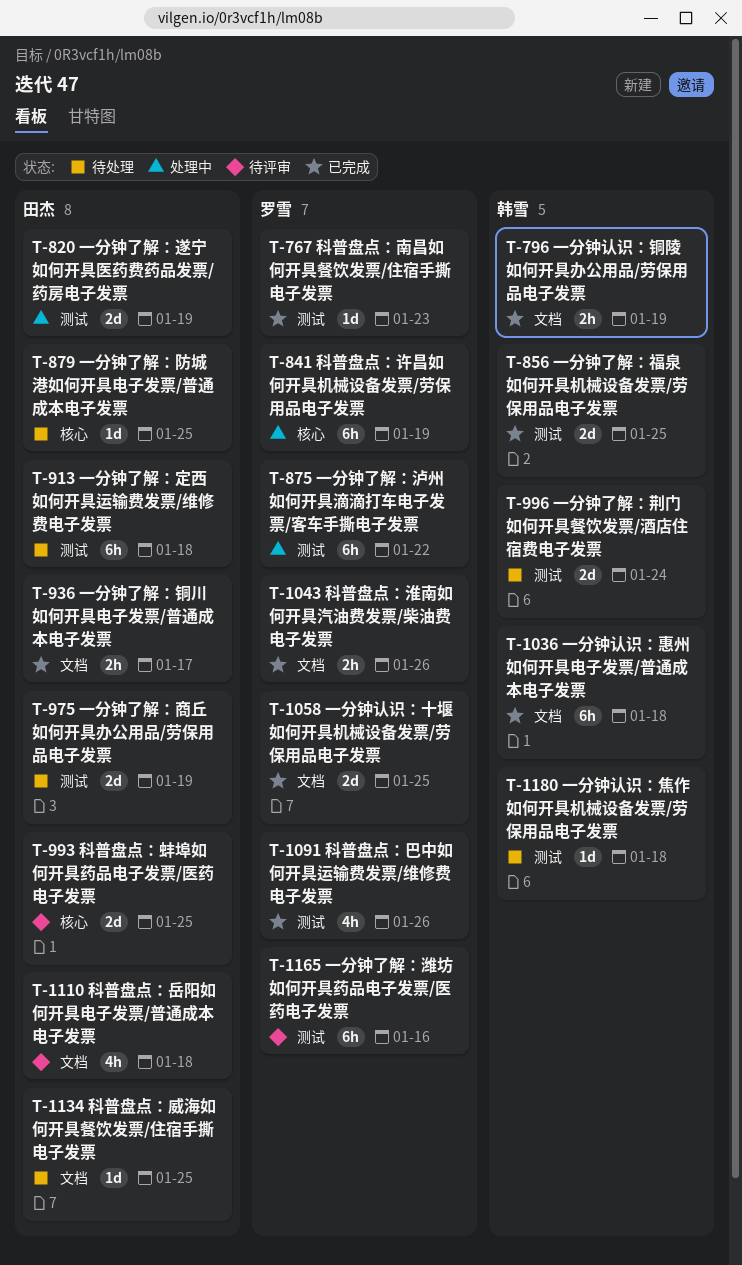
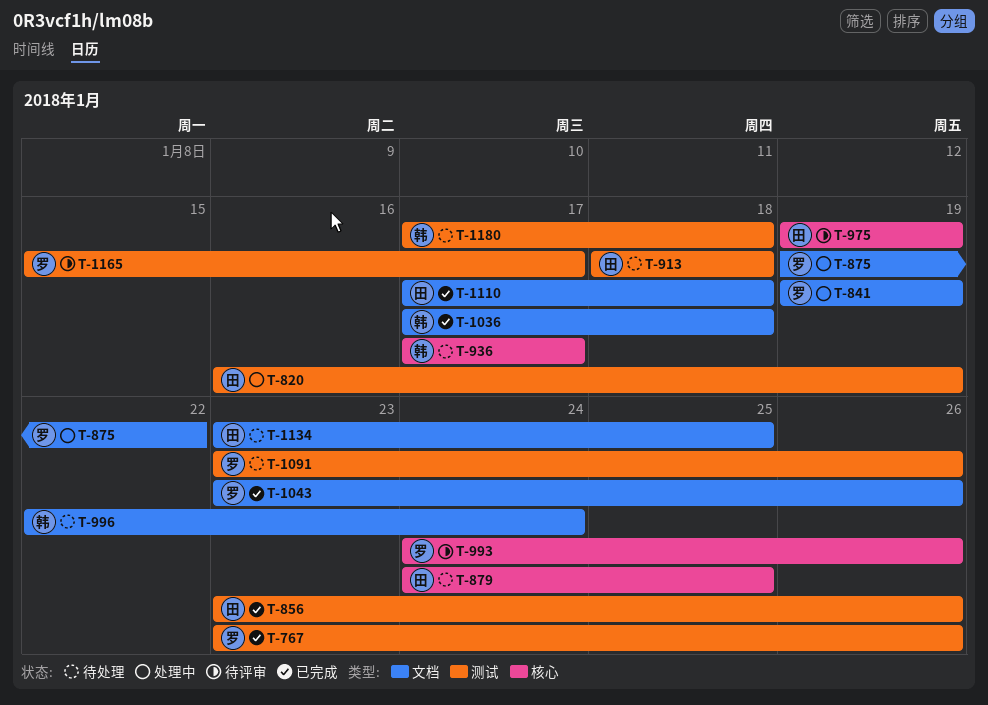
T-767, due: Jan 23 -> Jan 26
T-796: present -> none
T-841, label: 核心 -> 文档
T-856, owner: 韩雪 -> 田杰
T-856, due: Jan 25 -> Jan 26
T-875, label: 测试 -> 文档
T-936, status: 已完成 -> 待处理
T-936, owner: 田杰 -> 韩雪
T-936, label: 文档 -> 核心
T-975, status: 待处理 -> 待评审
T-975, label: 测试 -> 核心
T-993, owner: 田杰 -> 罗雪
T-993, due: Jan 25 -> Jan 26
T-996, label: 测试 -> 文档
T-1058: present -> none
T-1091, status: 已完成 -> 待处理
T-1110, status: 待评审 -> 已完成
T-1165, due: Jan 16 -> Jan 17

